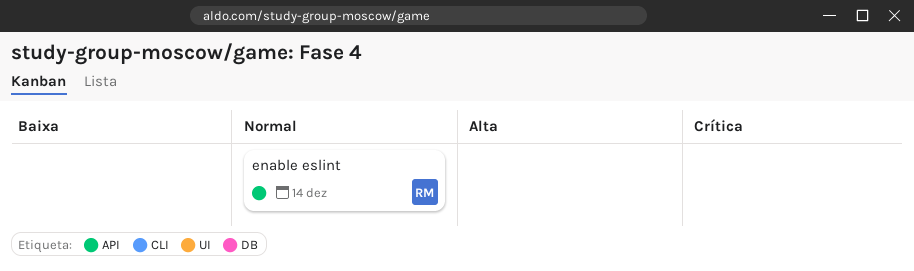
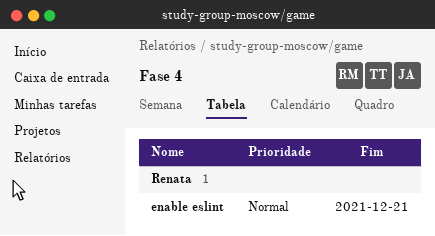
enable eslint, due: Dec 14 -> Dec 21

